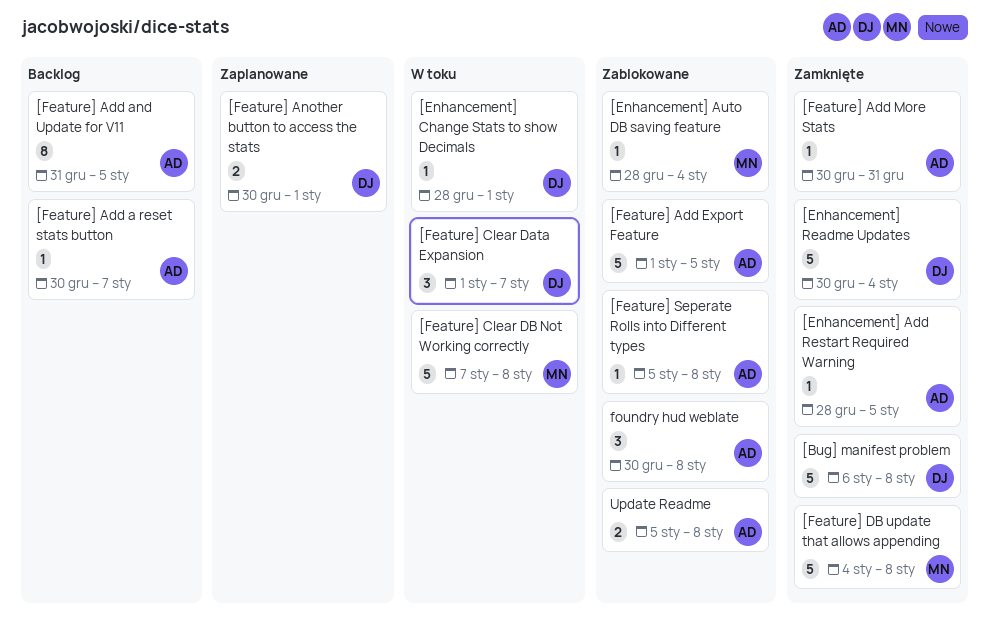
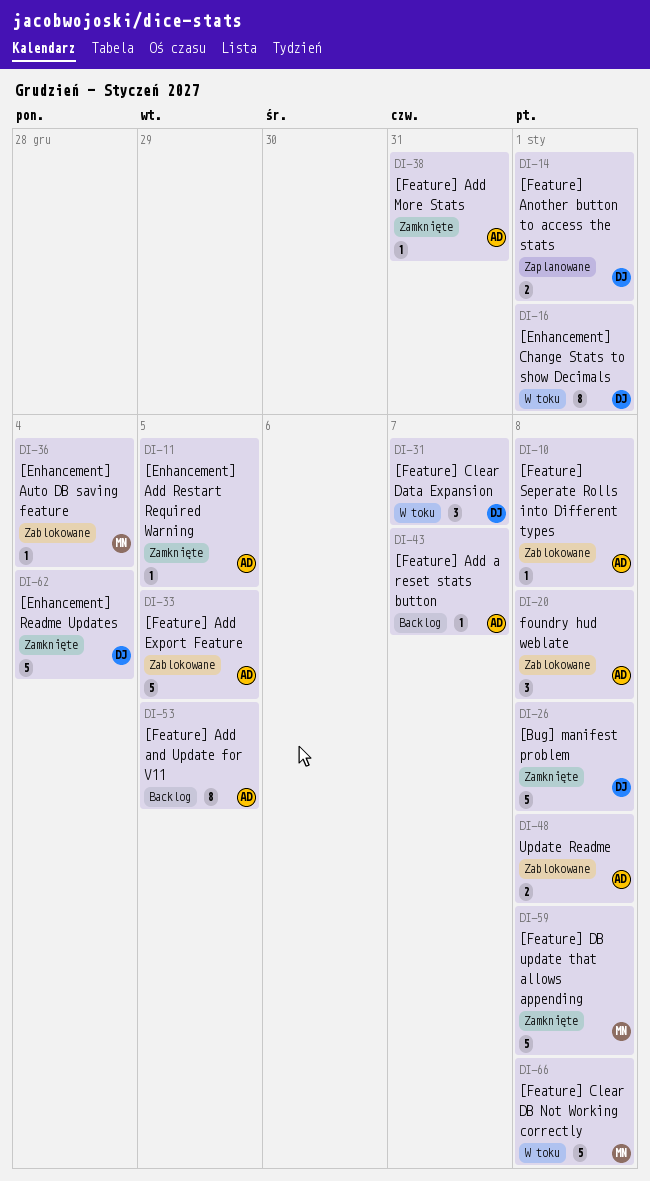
[Enhancement] Change Stats to show Decimals, estimate: 1 -> 8

